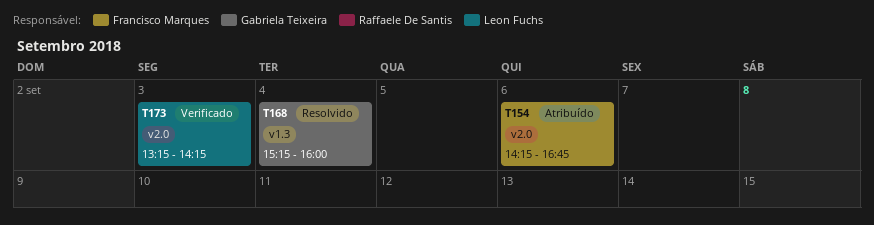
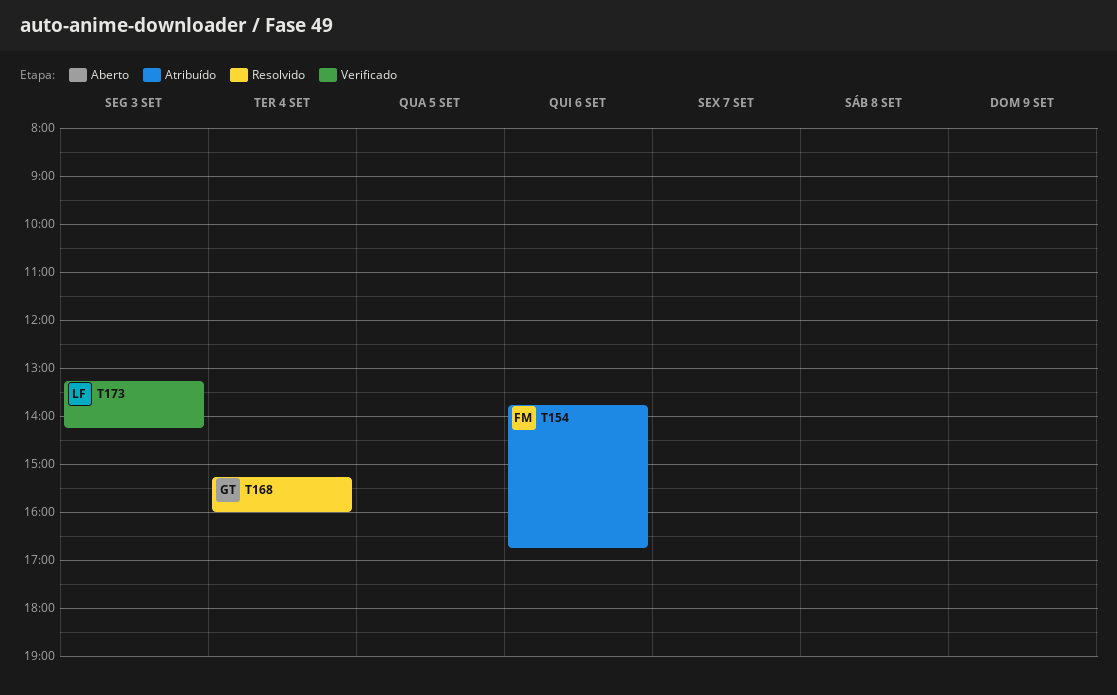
T154, begins: 14:15 -> 13:45

